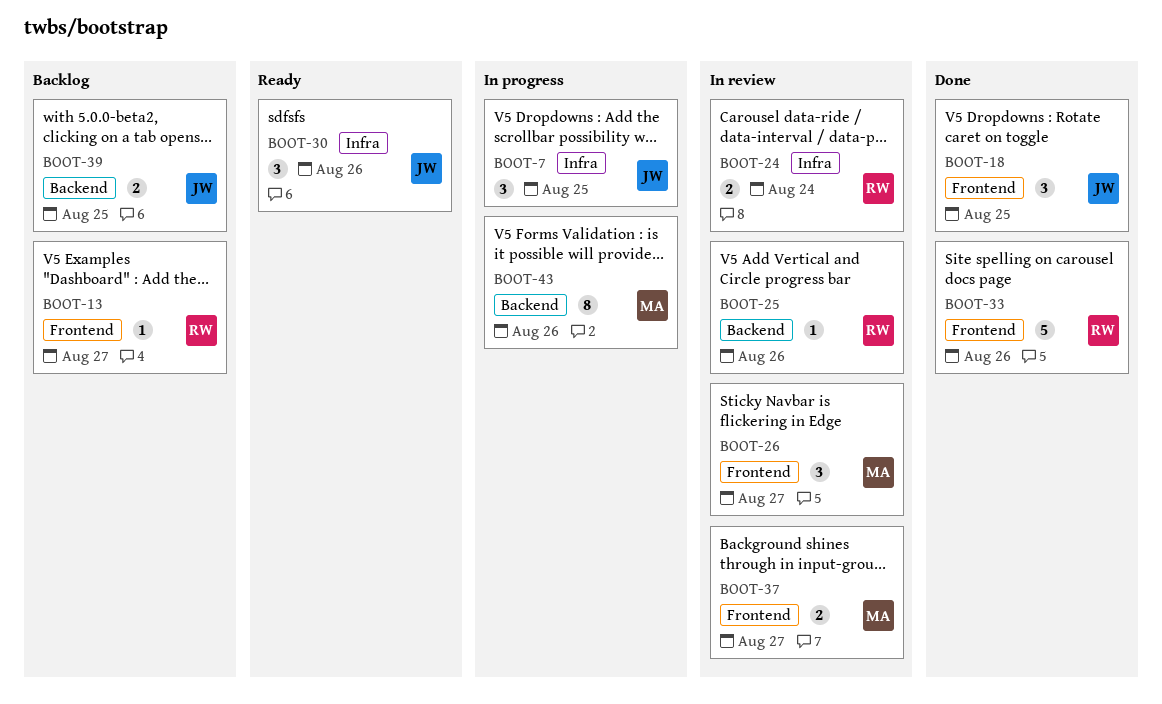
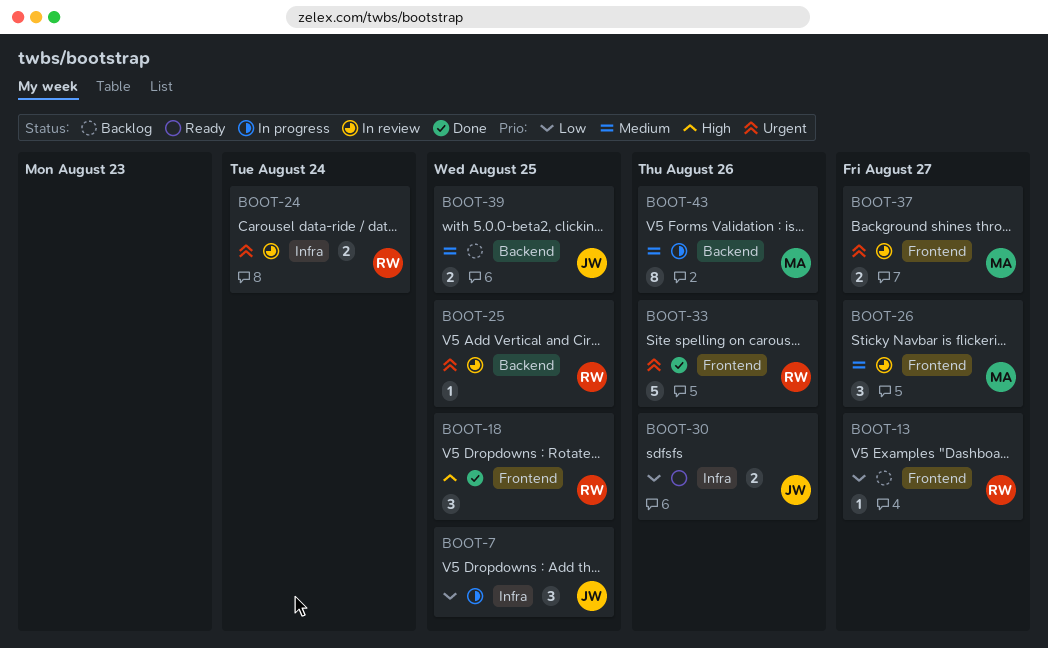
BOOT-18, owner: JW -> RW
BOOT-25, due: Aug 26 -> Aug 25
BOOT-30, estimate: 3 -> 2

